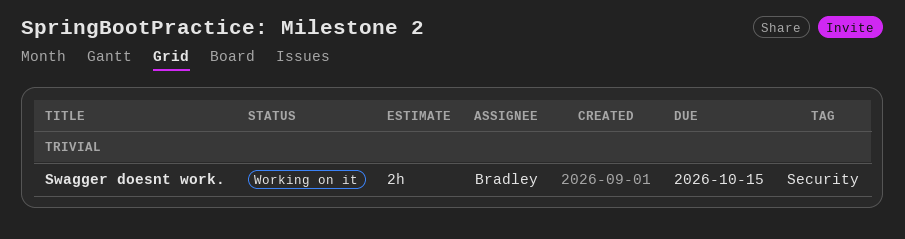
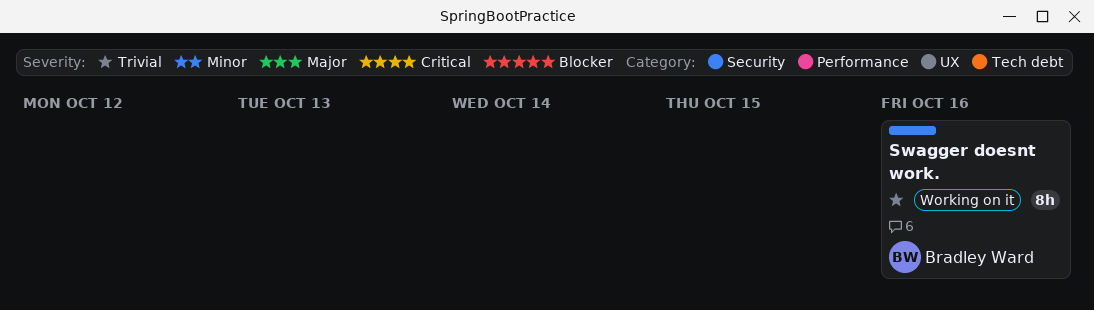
Swagger doesnt work., estimate: 2h -> 8h
Swagger doesnt work., due: Oct 15 -> Oct 16

